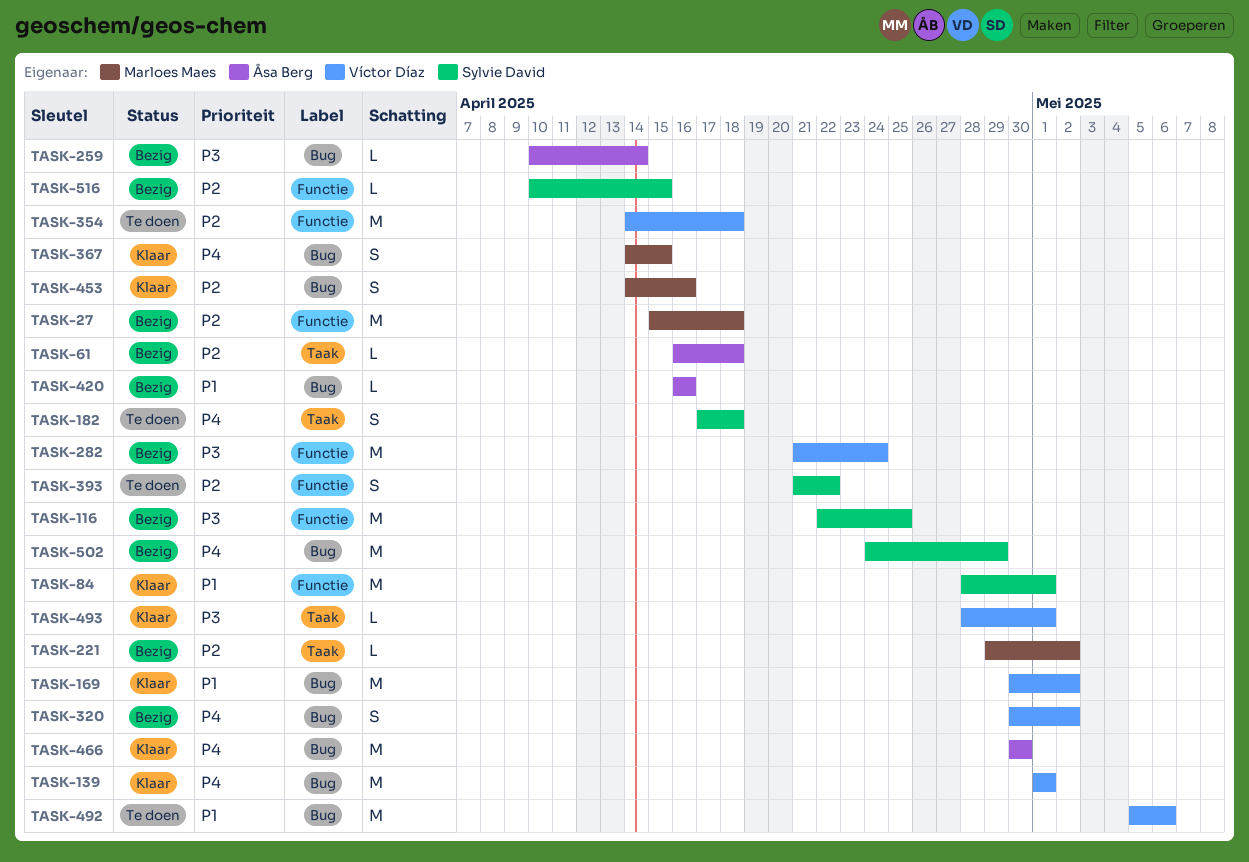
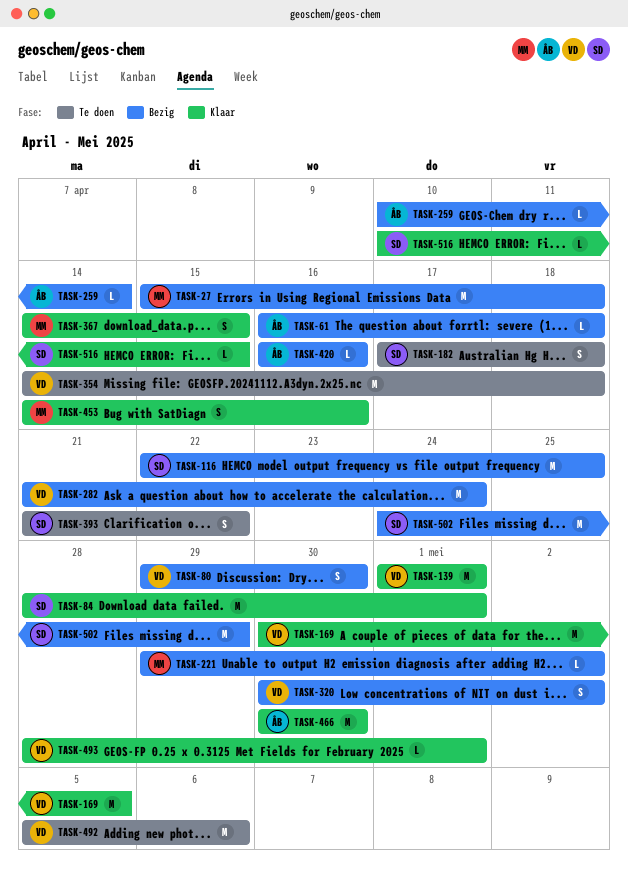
TASK-80: none -> present
TASK-169, due: May 2 -> May 5
TASK-516, status: Bezig -> Klaar

